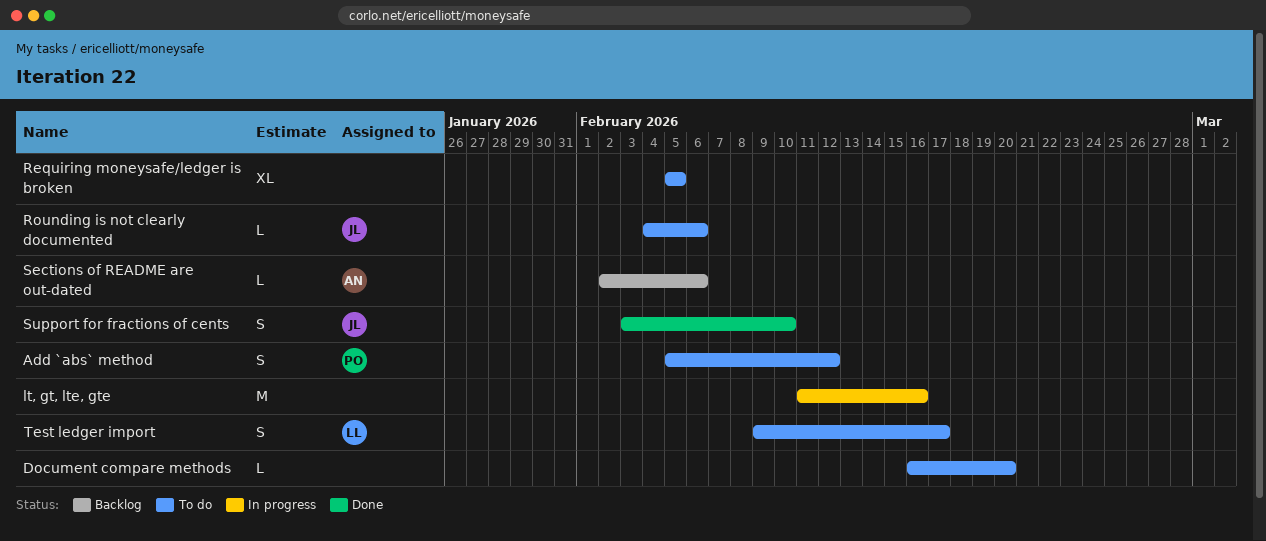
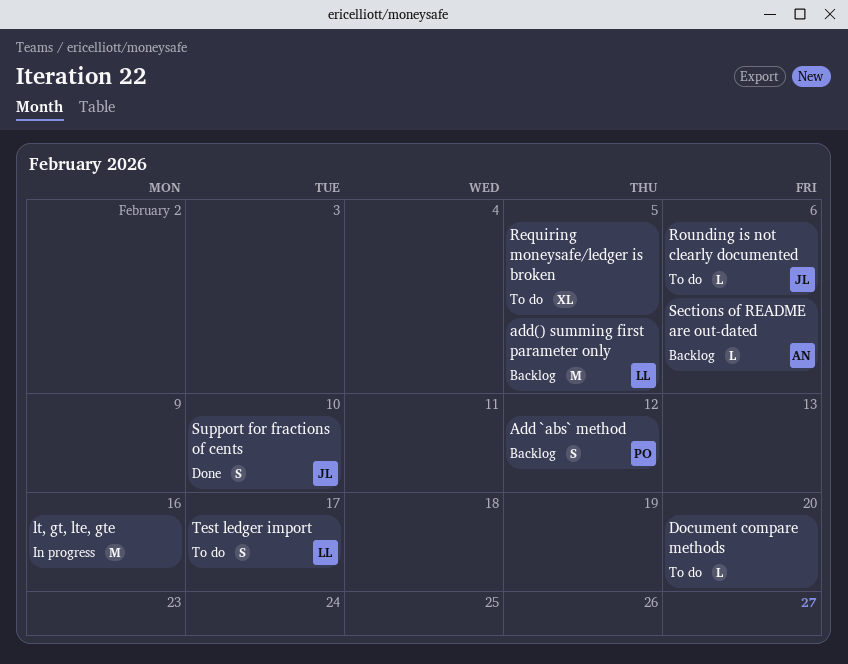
Add `abs` method, status: To do -> Backlog
add() summing first parameter only: none -> present

